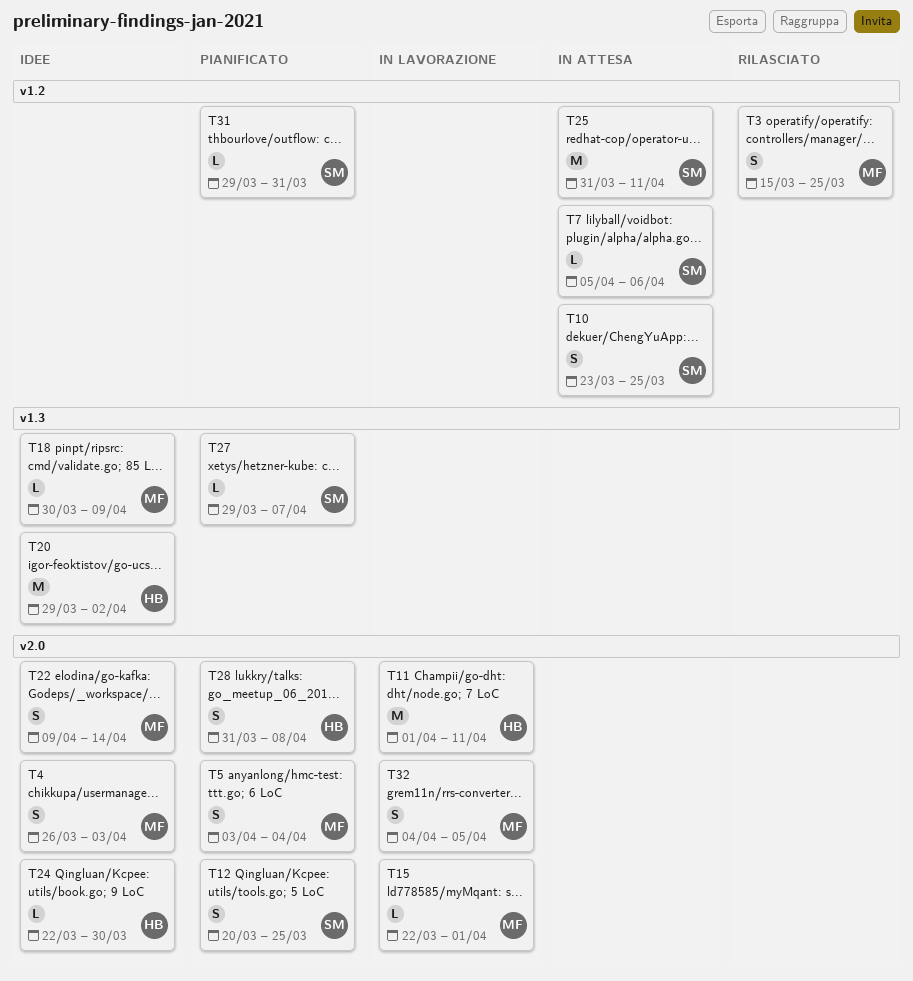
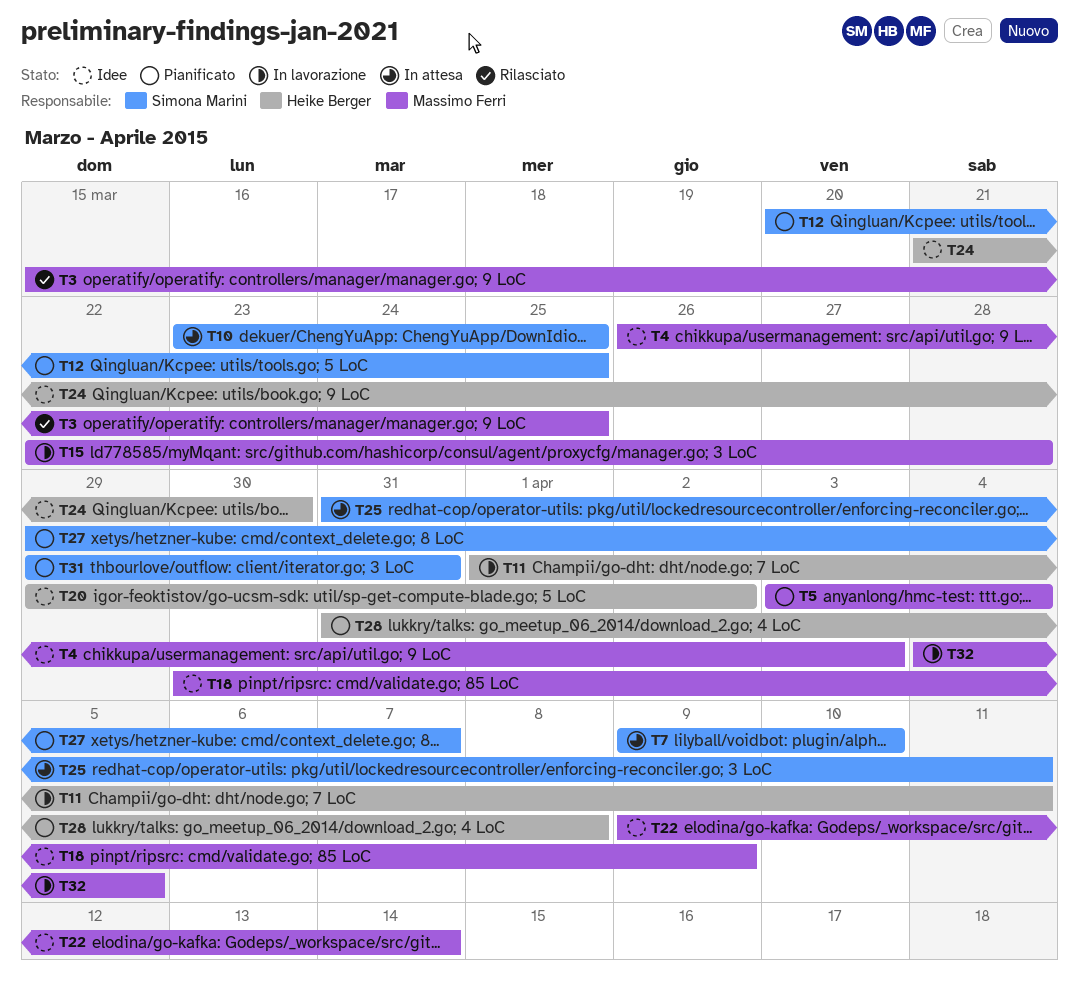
T7, start: Apr 5 -> Apr 9
T7, due: Apr 6 -> Apr 10
T15, due: Apr 1 -> Mar 28
T24, start: Mar 22 -> Mar 21

